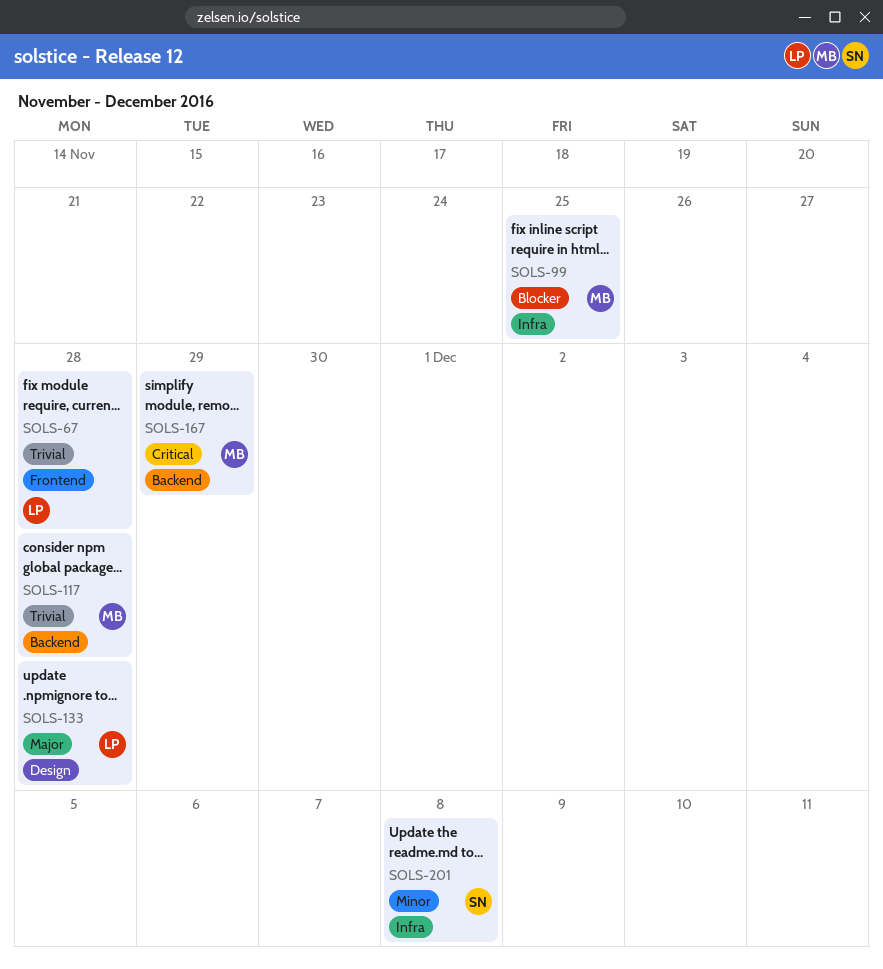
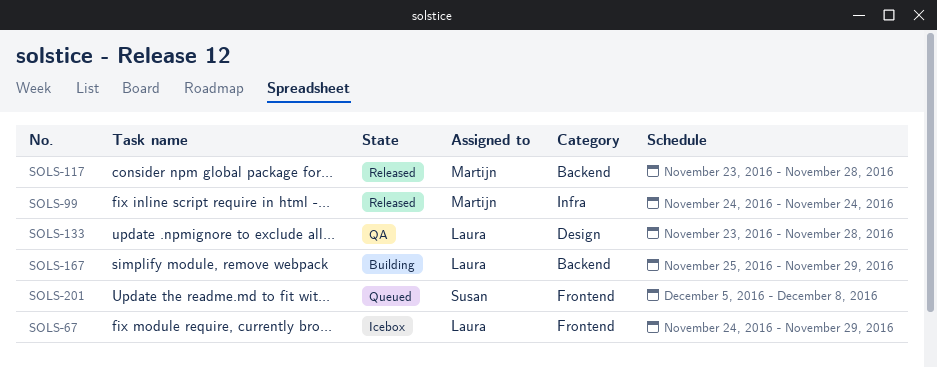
SOLS-67, due: Nov 28 -> Nov 29
SOLS-99, due: Nov 25 -> Nov 24
SOLS-167, owner: Martijn -> Laura
SOLS-201, label: Infra -> Frontend

